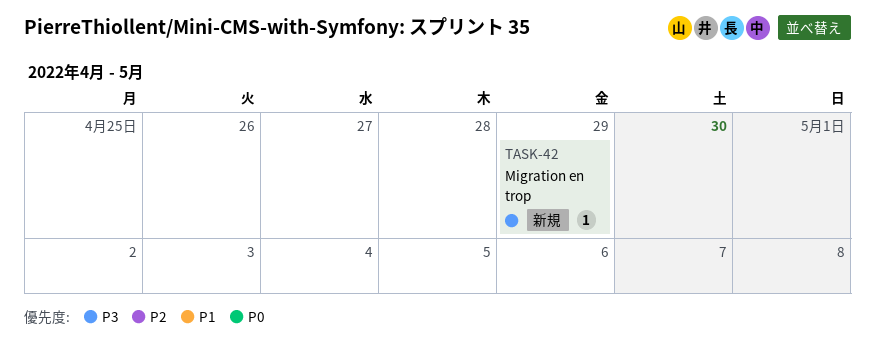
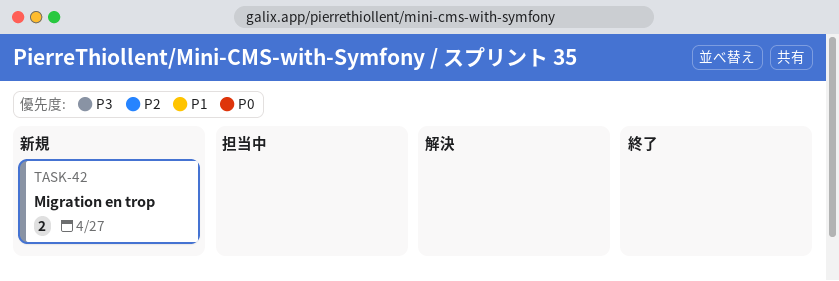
TASK-42, estimate: 1 -> 2
TASK-42, due: Apr 29 -> Apr 27

